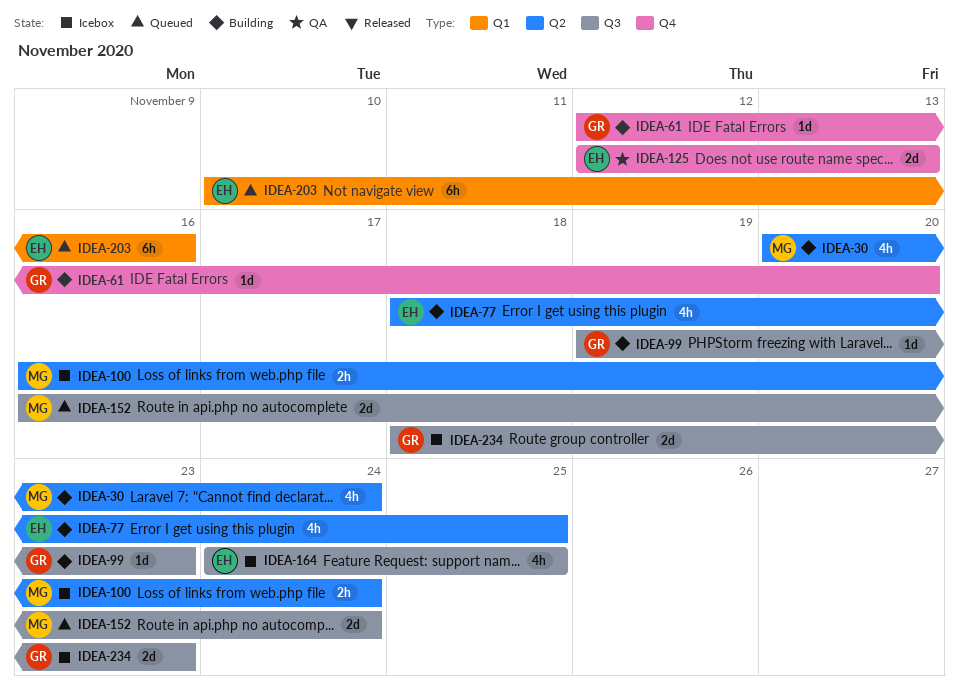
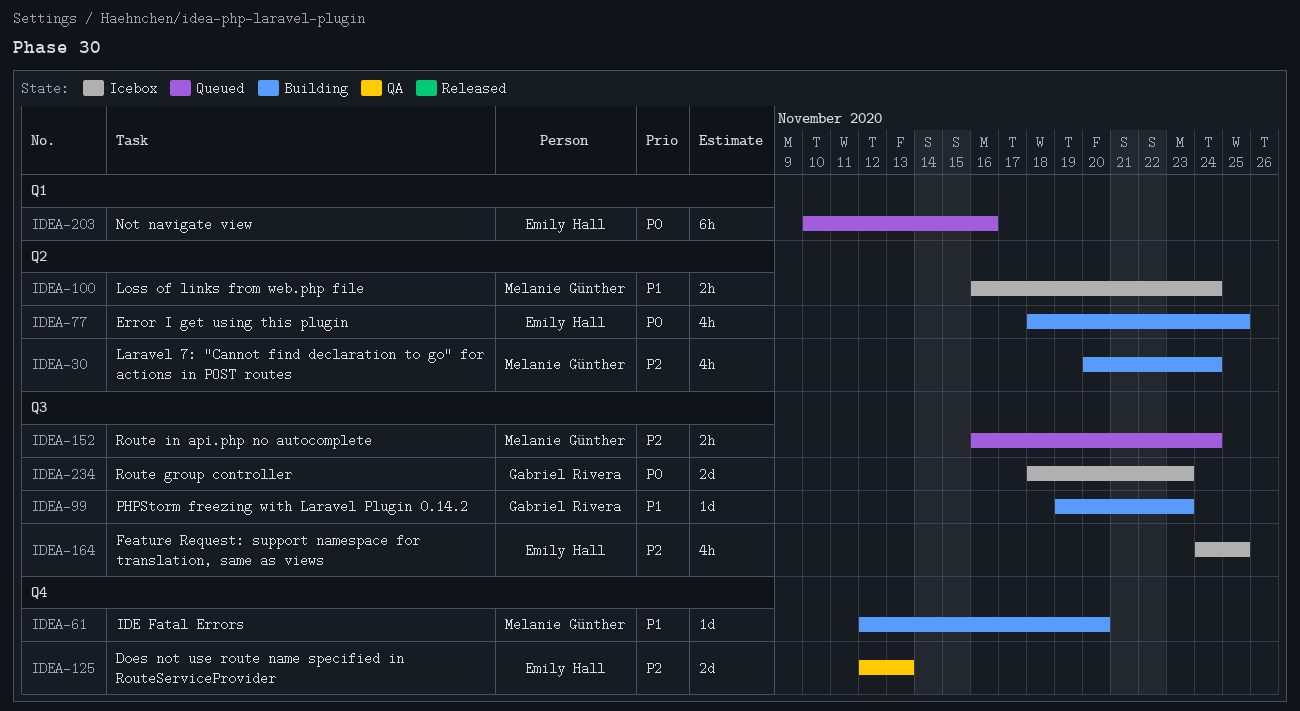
IDEA-61, owner: Gabriel Rivera -> Melanie Günther
IDEA-152, estimate: 2d -> 2h

